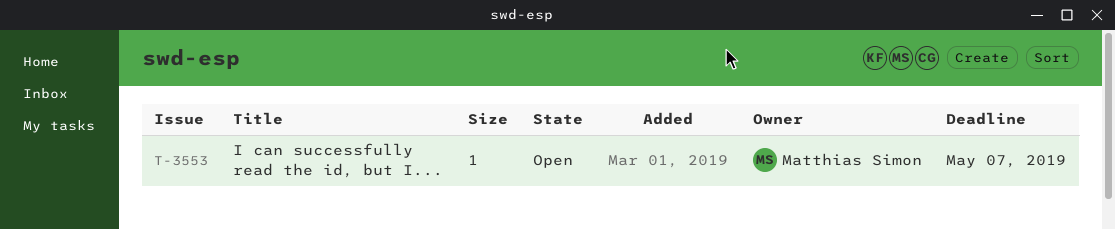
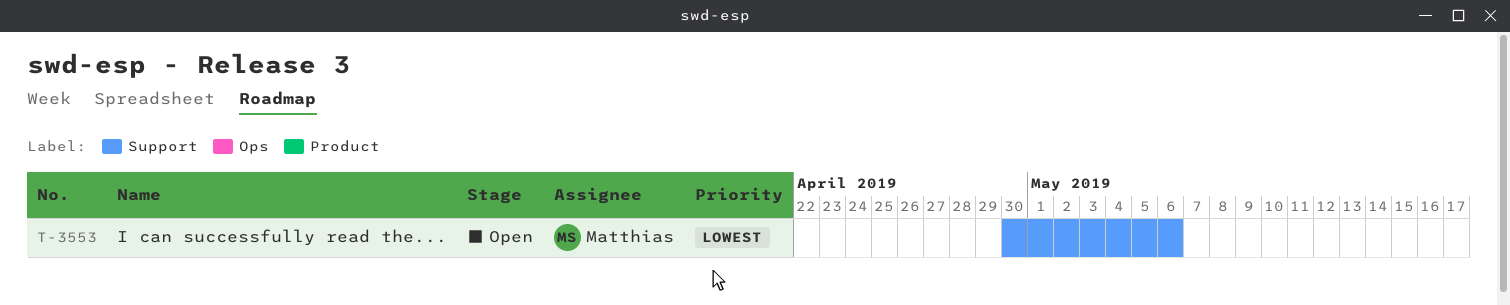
T-3553, due: May 7 -> May 6

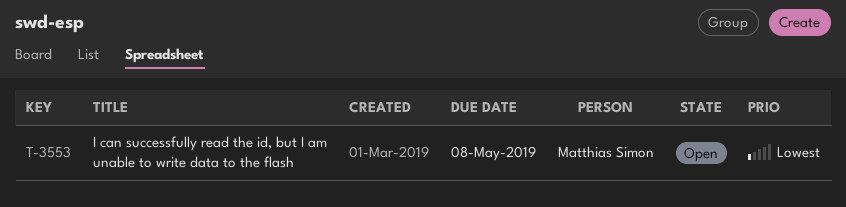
T-3553, due: May 6 -> May 8

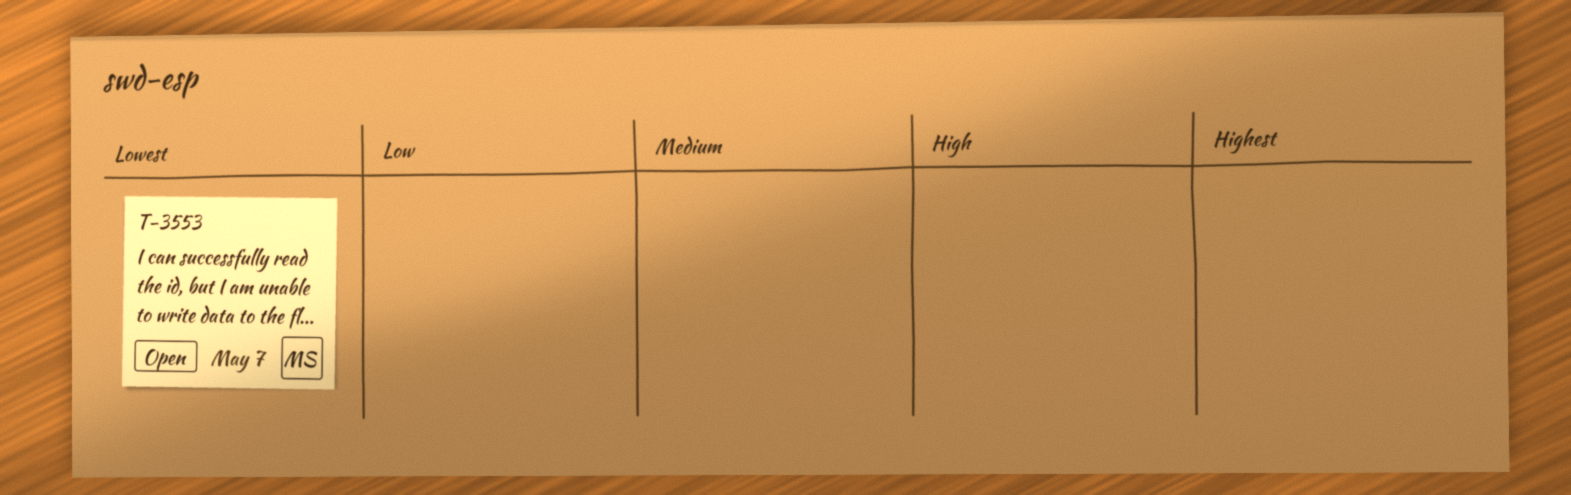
T-3553, due: May 8 -> May 7

